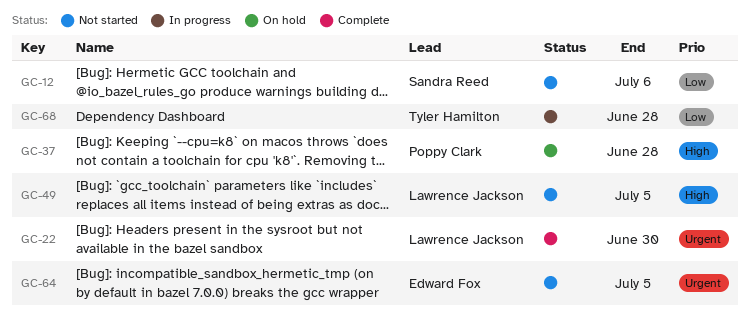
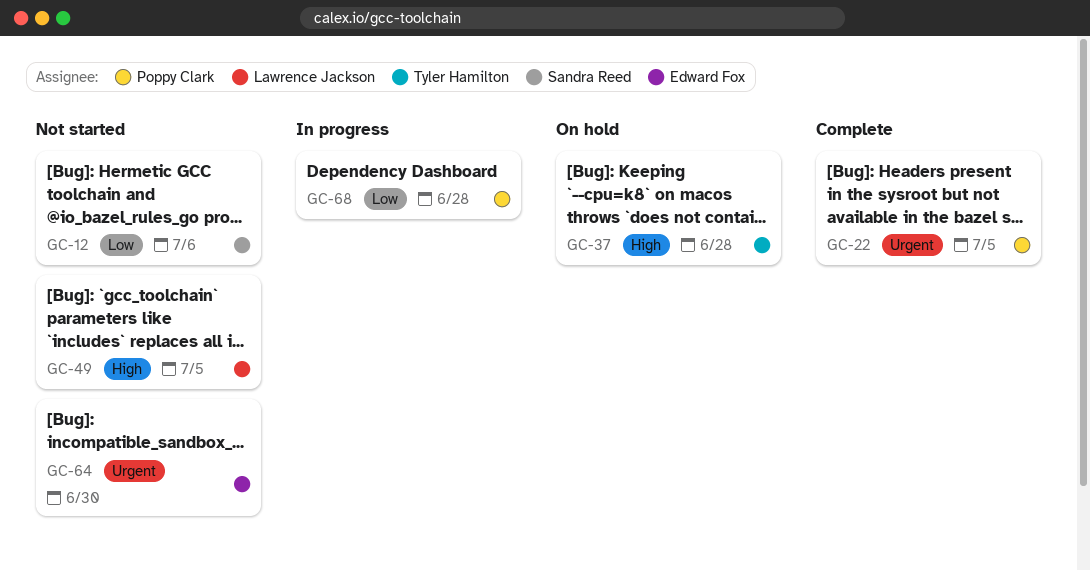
GC-22, owner: Lawrence Jackson -> Poppy Clark
GC-22, due: Jun 30 -> Jul 5
GC-37, owner: Poppy Clark -> Tyler Hamilton
GC-64, due: Jul 5 -> Jun 30
GC-68, owner: Tyler Hamilton -> Poppy Clark

